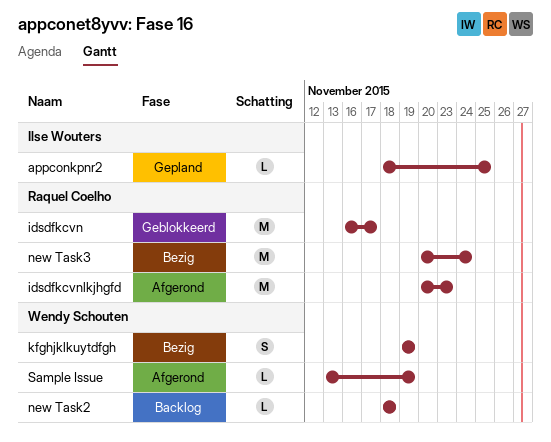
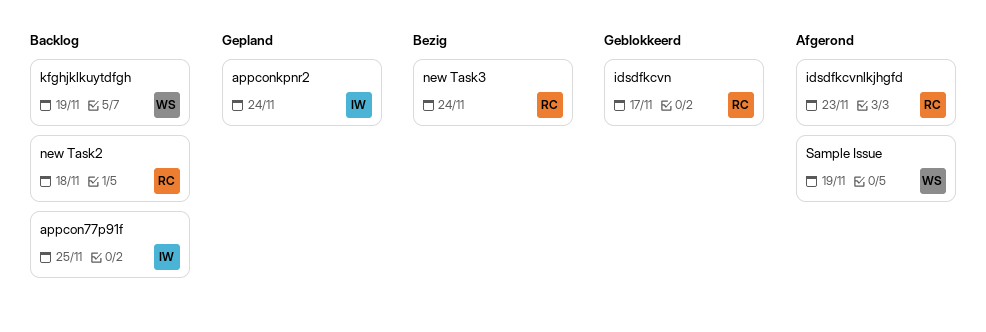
appcon77p91f: none -> present
appconkpnr2, due: Nov 25 -> Nov 24
kfghjklkuytdfgh, status: Bezig -> Backlog
new Task2, owner: Wendy Schouten -> Raquel Coelho

